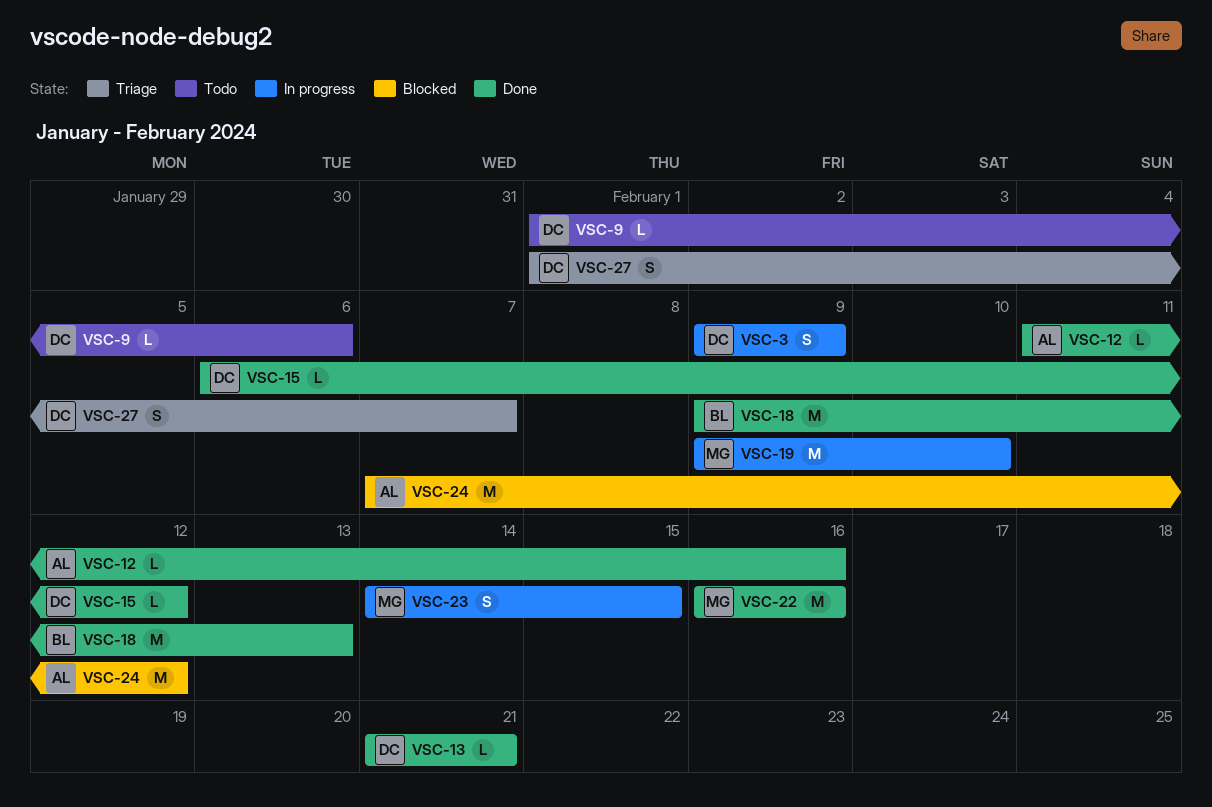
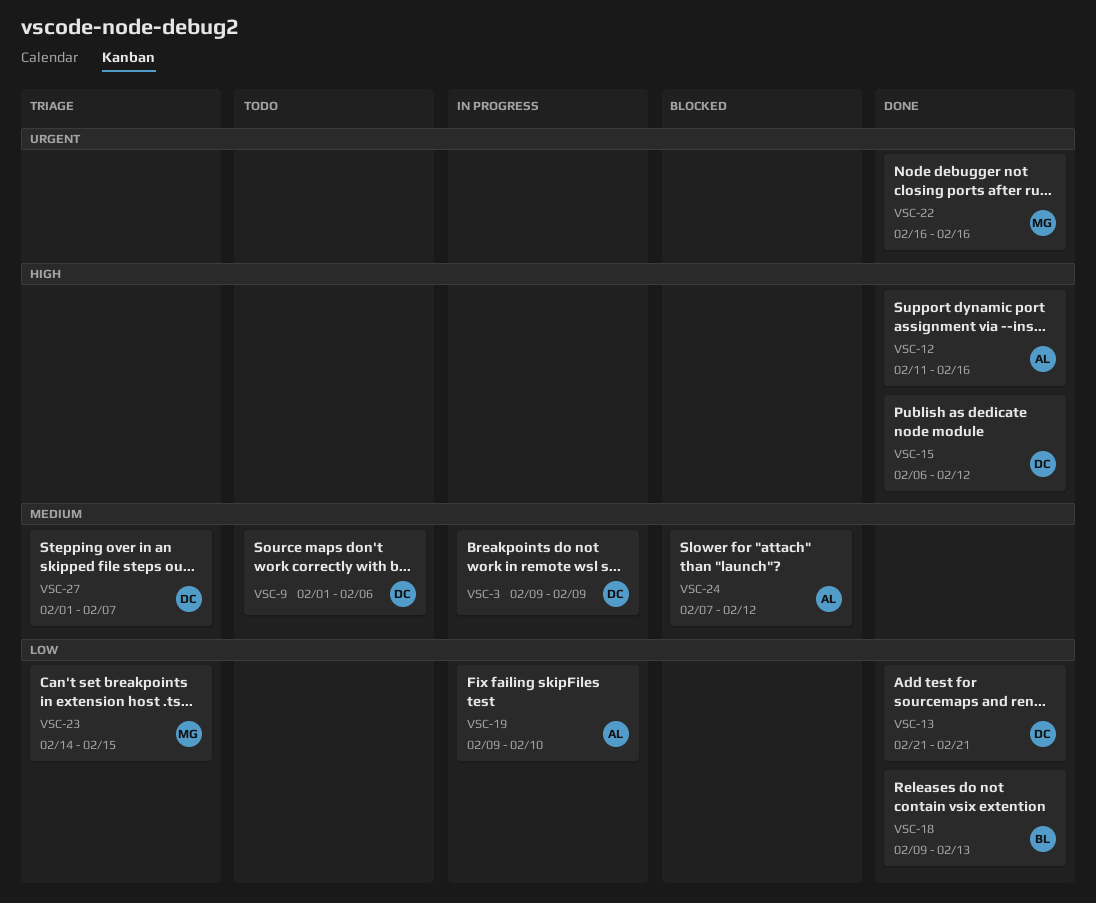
VSC-19, owner: MG -> AL
VSC-23, status: In progress -> Triage

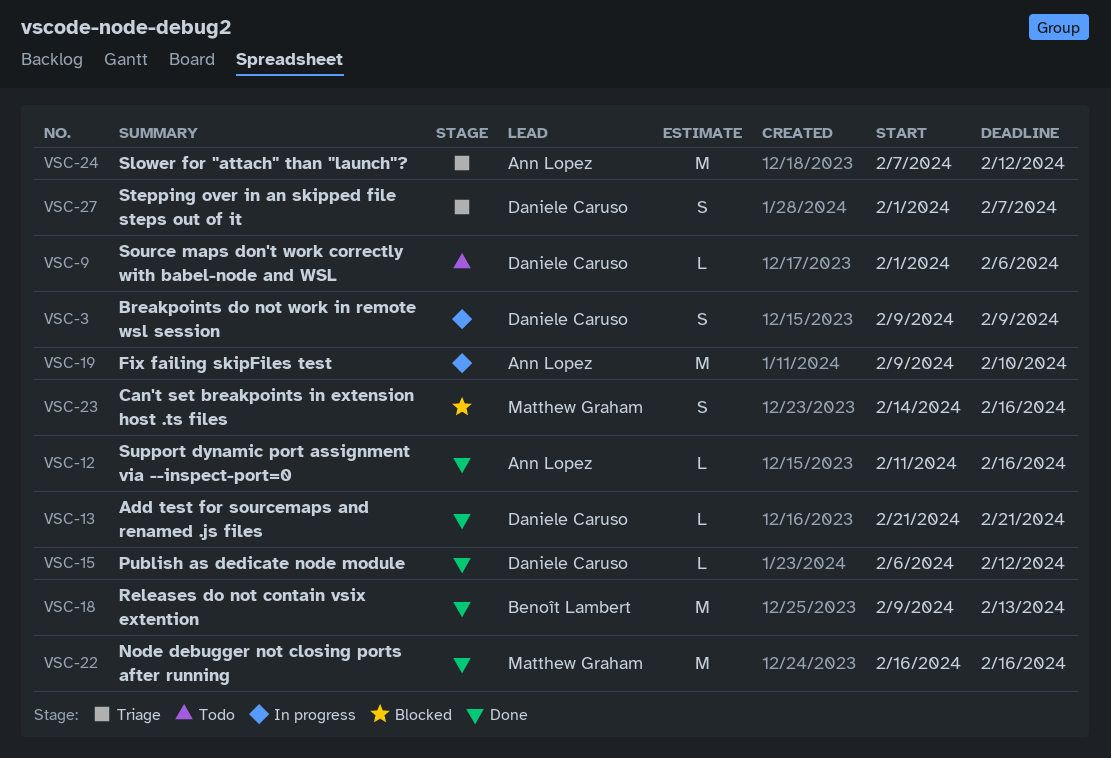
VSC-23, status: Triage -> Blocked
VSC-23, due: Feb 15 -> Feb 16
VSC-24, status: Blocked -> Triage

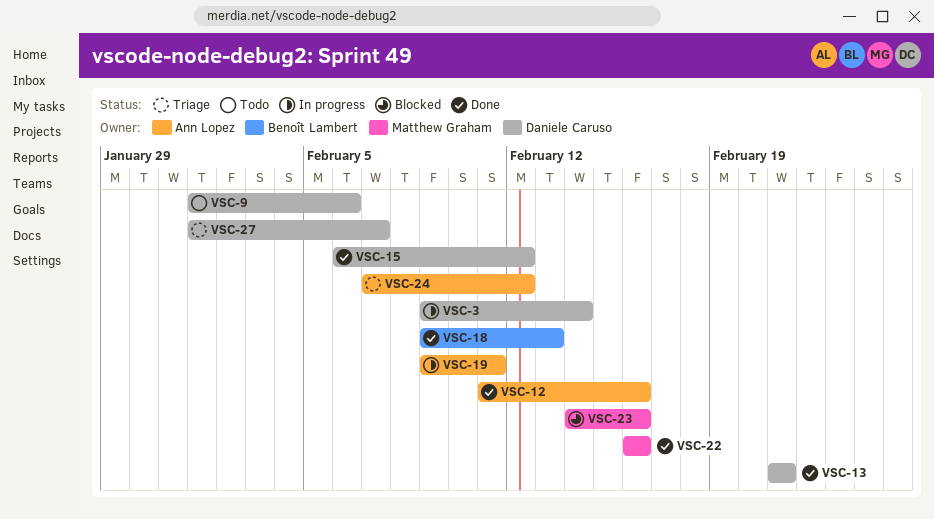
VSC-3, due: Feb 9 -> Feb 14
VSC-19, due: Feb 10 -> Feb 11

